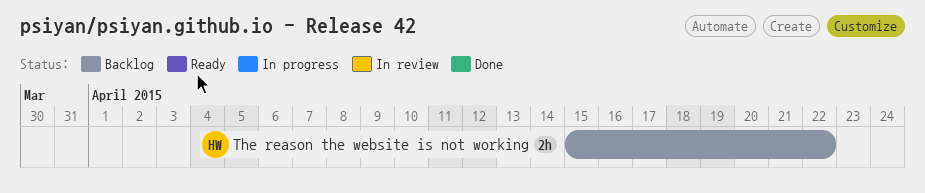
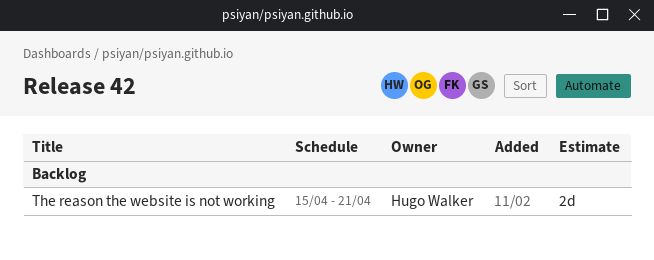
The reason the website is not working, estimate: 2h -> 2d
The reason the website is not working, due: Apr 22 -> Apr 21

